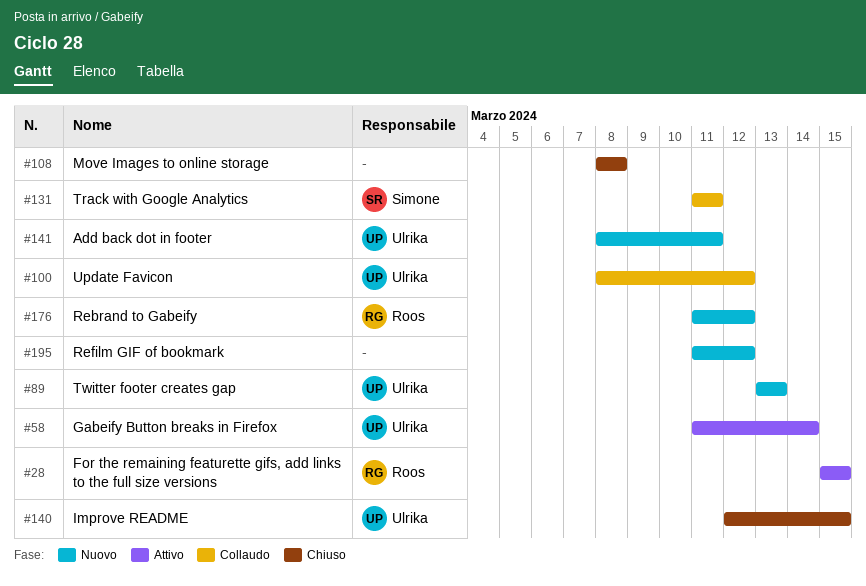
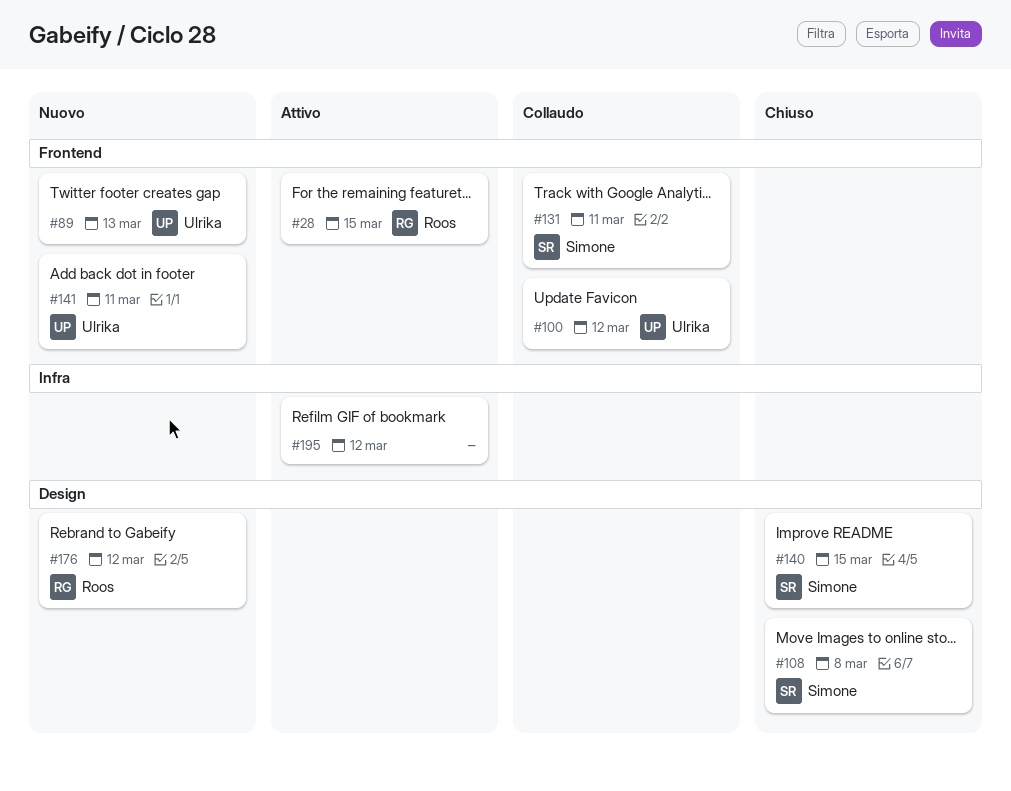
#58: present -> none
#108, owner: none -> Simone
#140, owner: Ulrika -> Simone
#195, status: Nuovo -> Attivo

